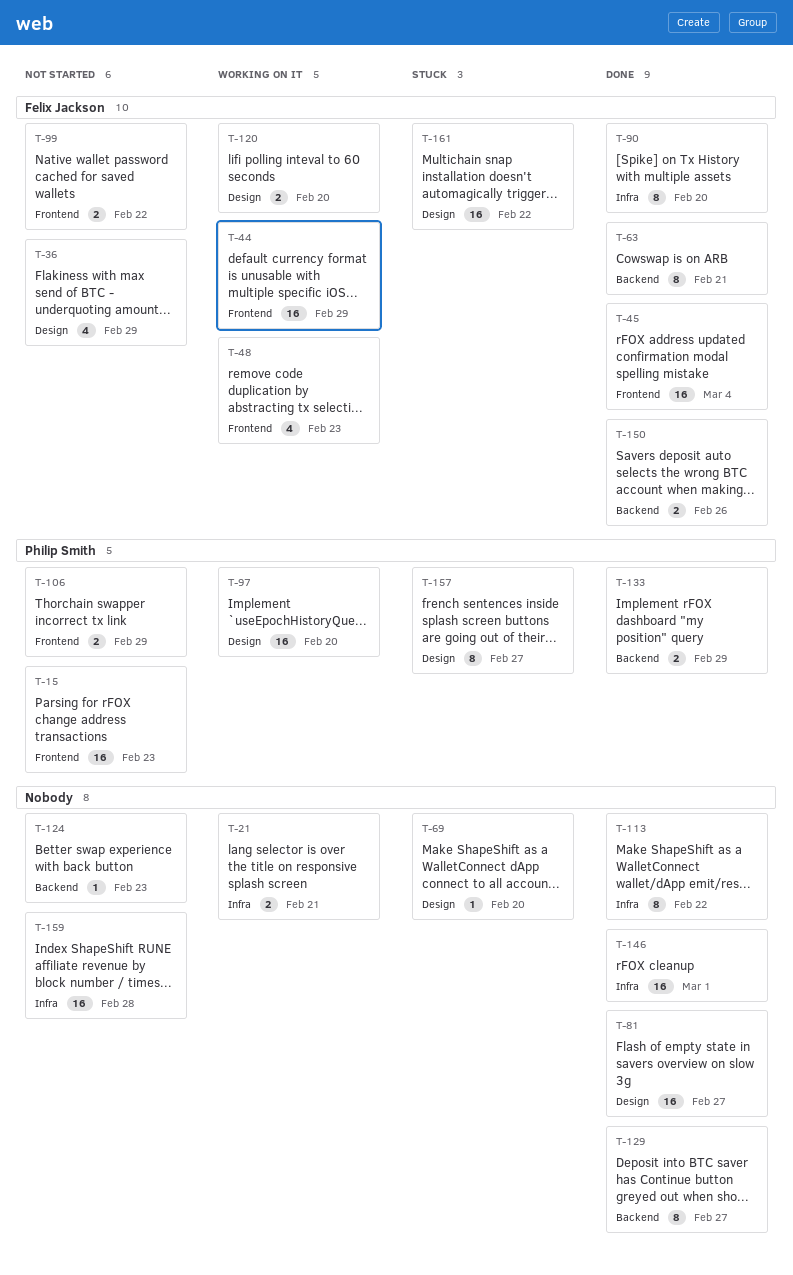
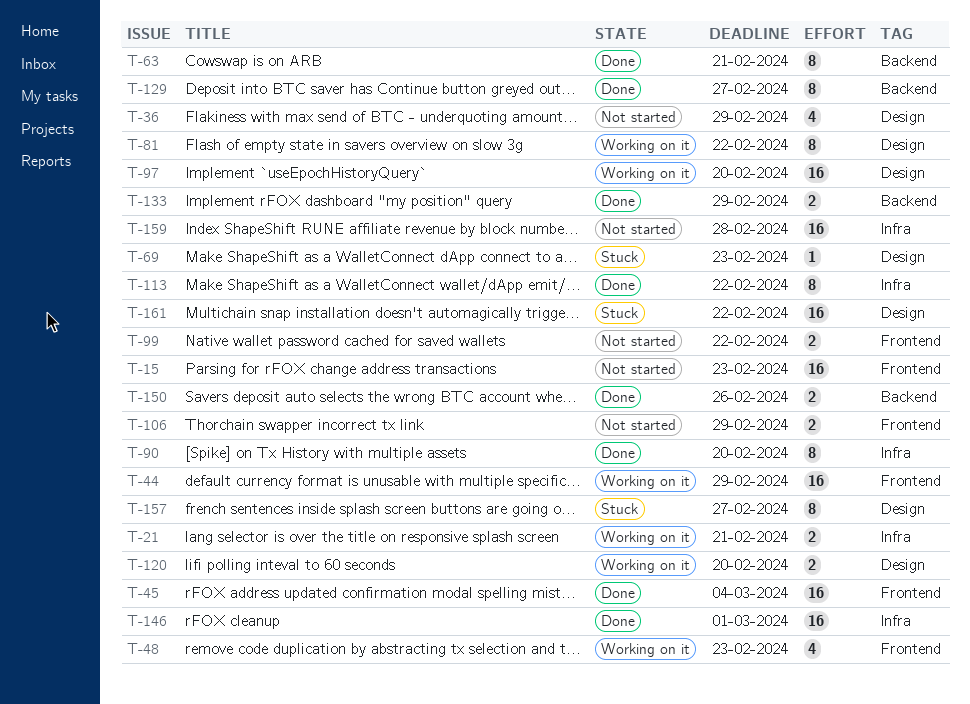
T-69, due: Feb 20 -> Feb 23
T-81, status: Done -> Working on it
T-81, estimate: 16 -> 8
T-81, due: Feb 27 -> Feb 22
T-124: present -> none

